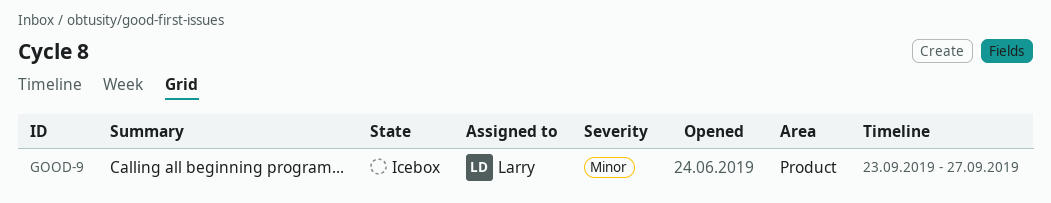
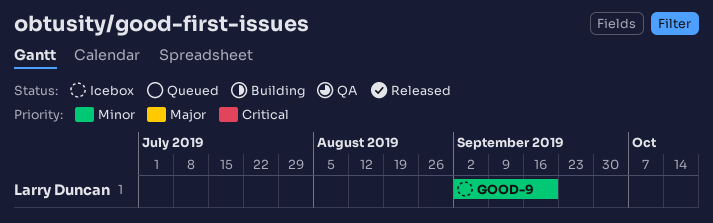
GOOD-9, start: Sep 23 -> Sep 2
GOOD-9, due: Sep 27 -> Sep 20

